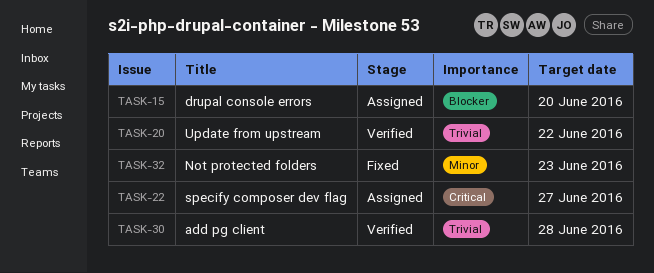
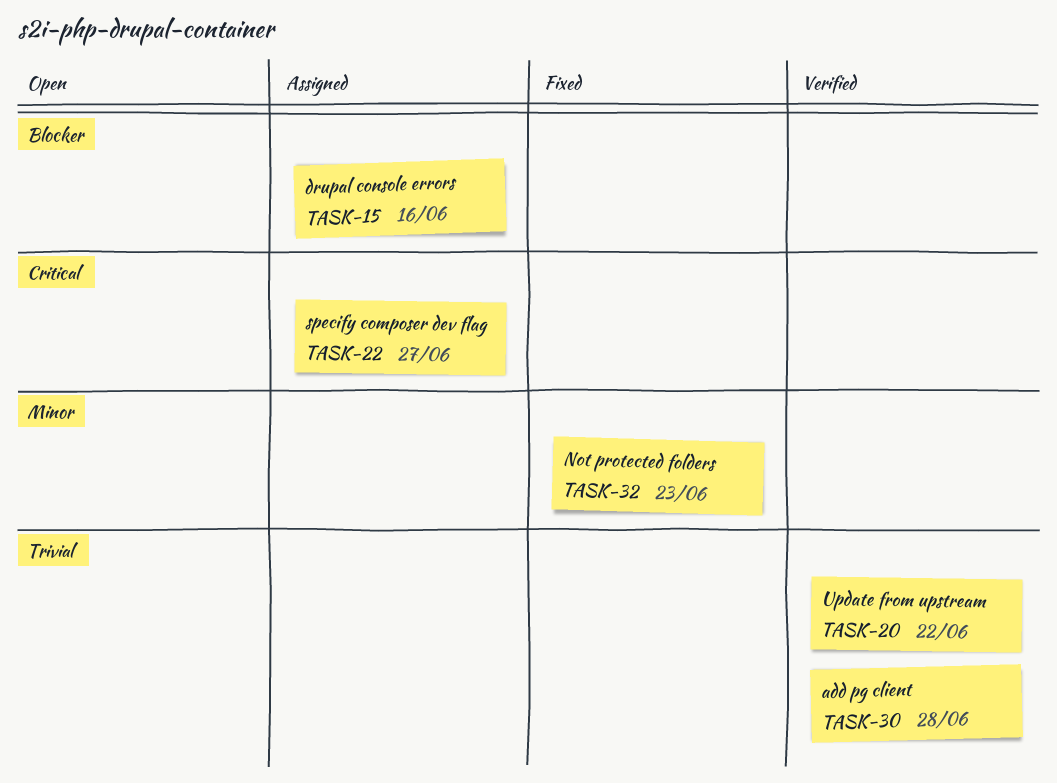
TASK-15, due: Jun 20 -> Jun 16

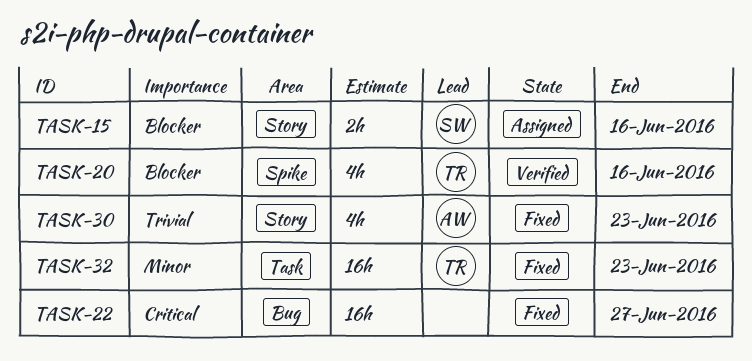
TASK-20, priority: Trivial -> Blocker
TASK-20, due: Jun 22 -> Jun 16
TASK-22, status: Assigned -> Fixed
TASK-30, status: Verified -> Fixed
TASK-30, due: Jun 28 -> Jun 23

